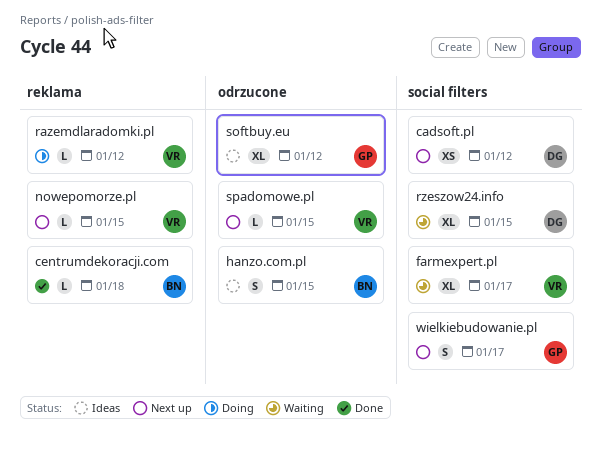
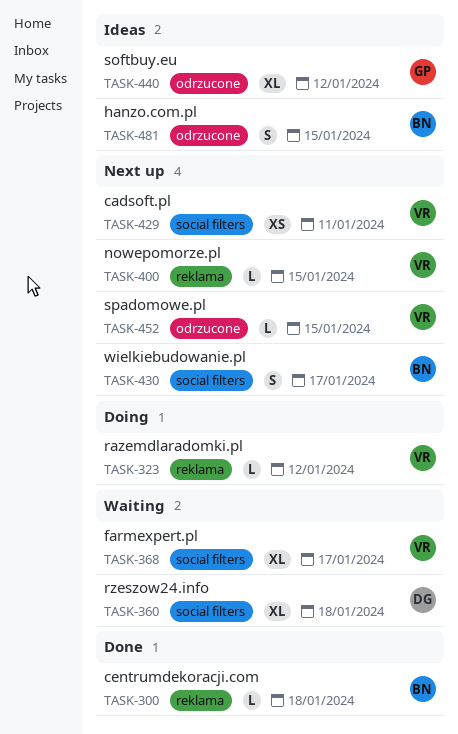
cadsoft.pl, owner: DG -> VR
cadsoft.pl, due: Jan 12 -> Jan 11
rzeszow24.info, due: Jan 15 -> Jan 18
wielkiebudowanie.pl, owner: GP -> BN

